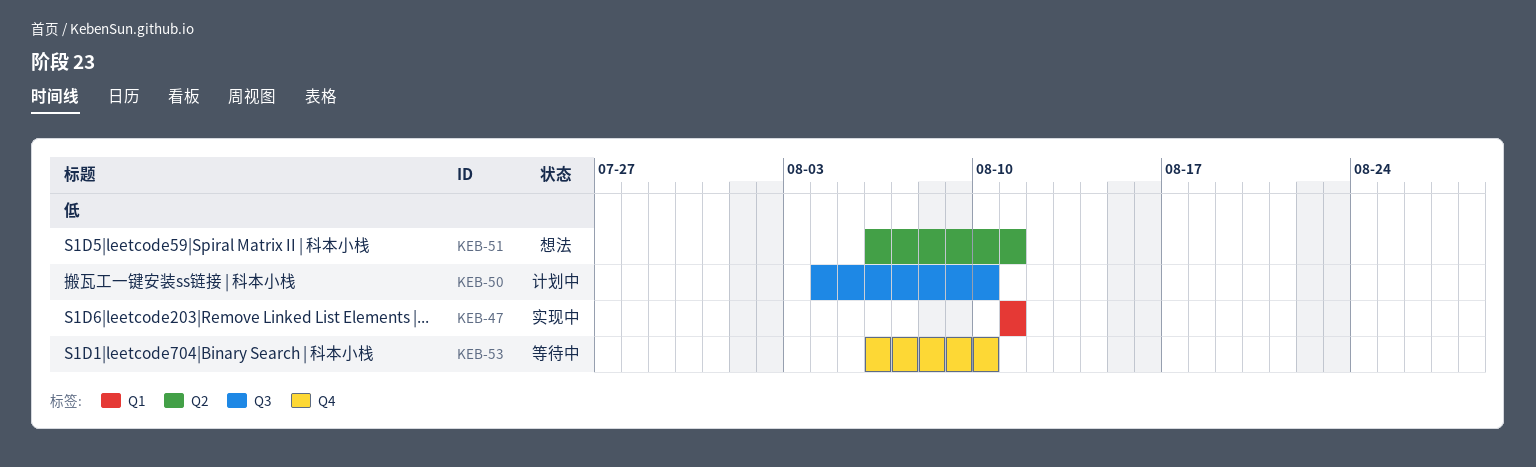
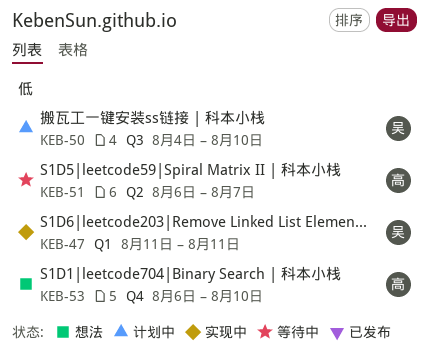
KEB-51, status: 想法 -> 等待中
KEB-51, due: Aug 11 -> Aug 7
KEB-53, status: 等待中 -> 想法

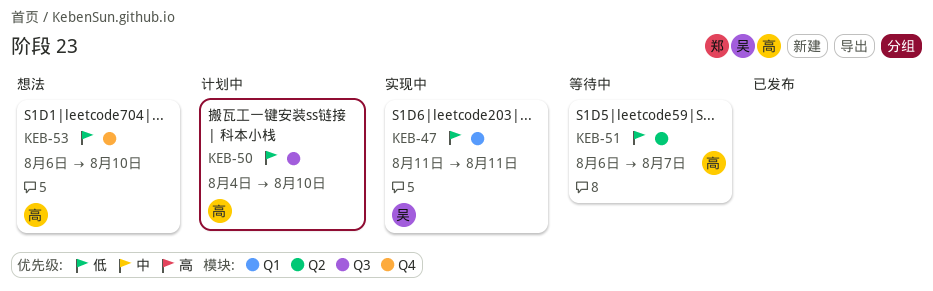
KEB-50, owner: 吴 -> 高

